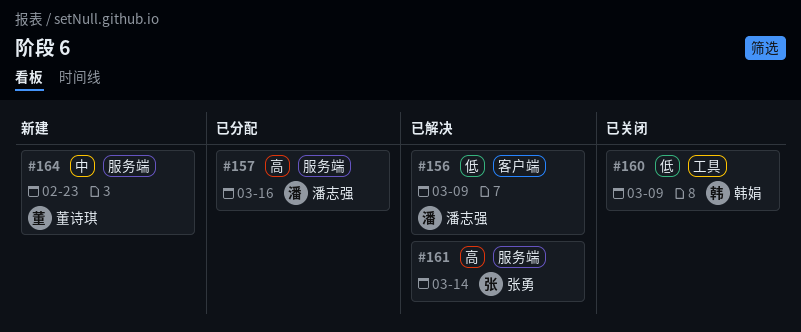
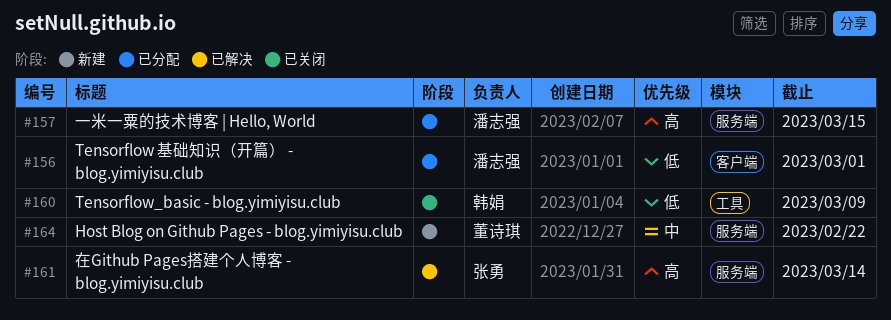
#156, status: 已解决 -> 已分配
#156, due: Mar 9 -> Mar 1
#157, due: Mar 16 -> Mar 15
#164, due: Feb 23 -> Feb 22

